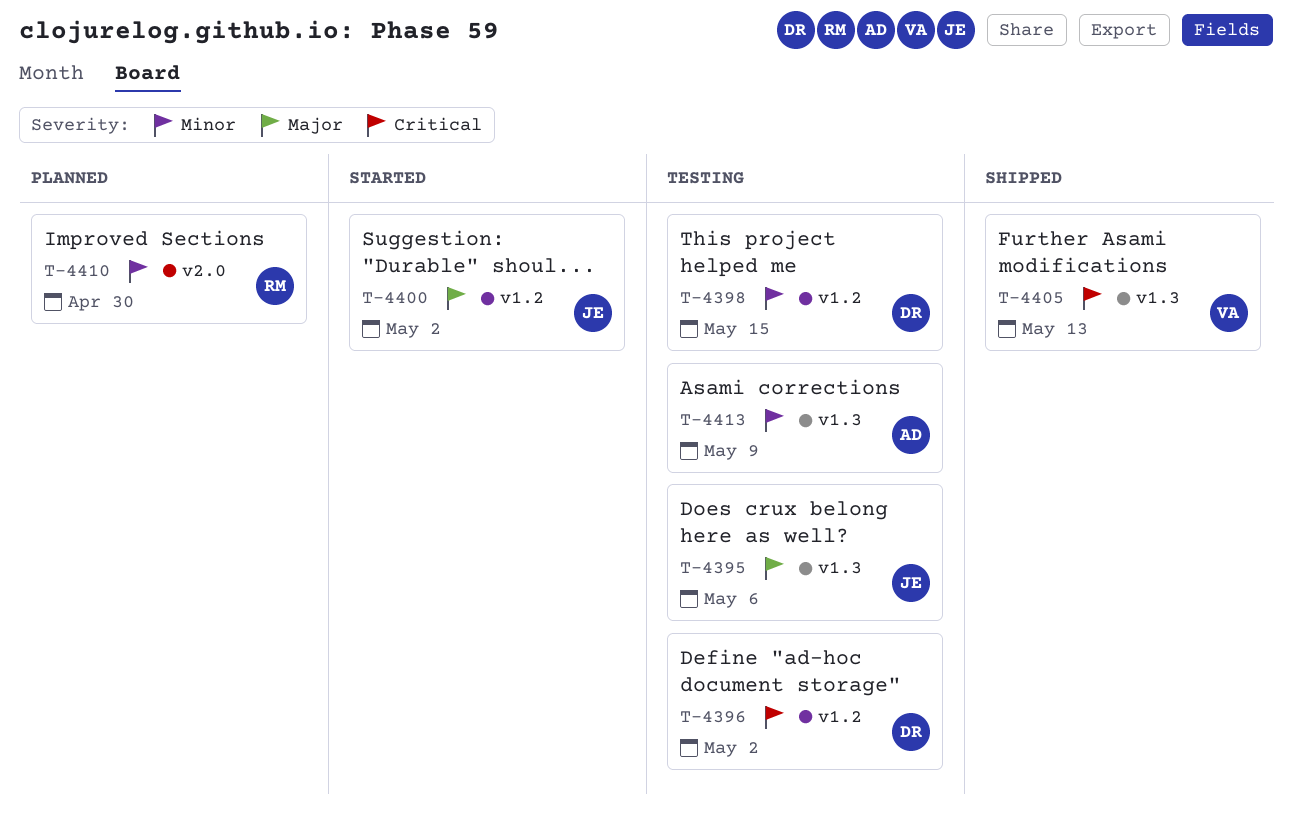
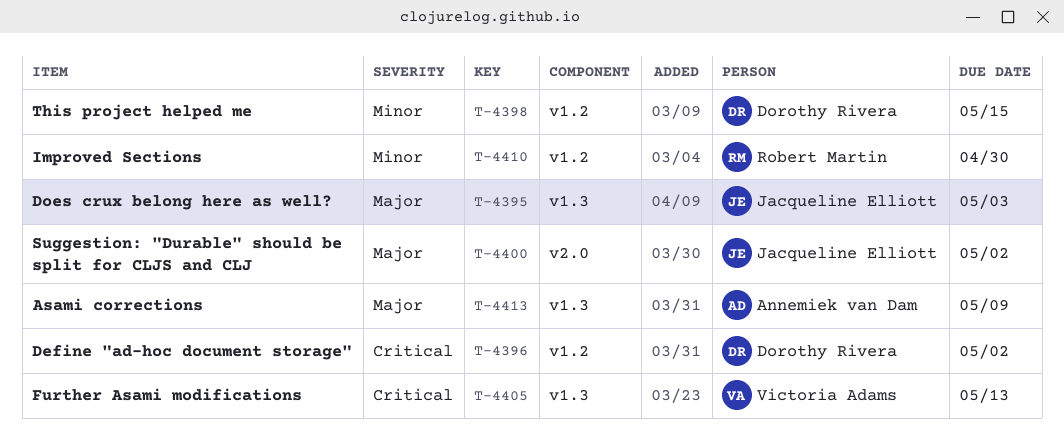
T-4395, due: May 6 -> May 3
T-4400, label: v1.2 -> v2.0
T-4410, label: v2.0 -> v1.2
T-4413, priority: Minor -> Major

